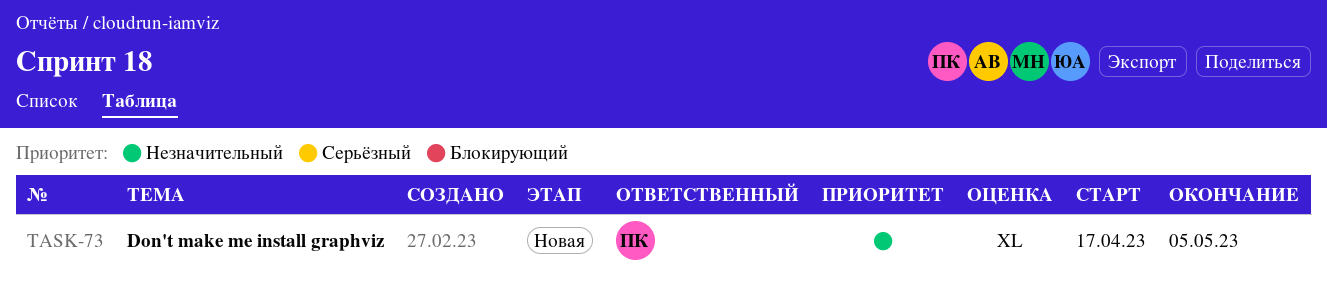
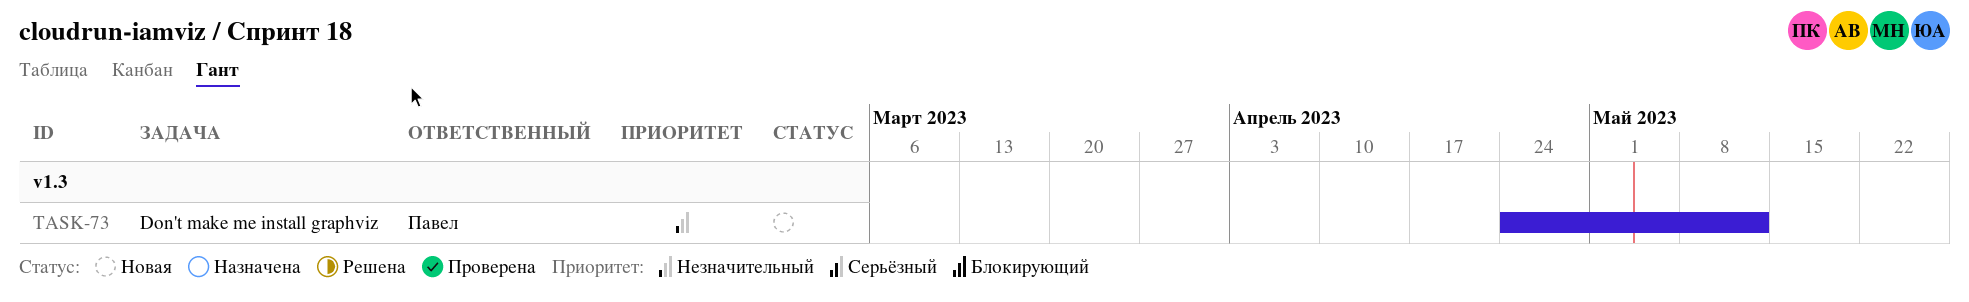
TASK-73, start: Apr 17 -> Apr 24
TASK-73, due: May 5 -> May 12

